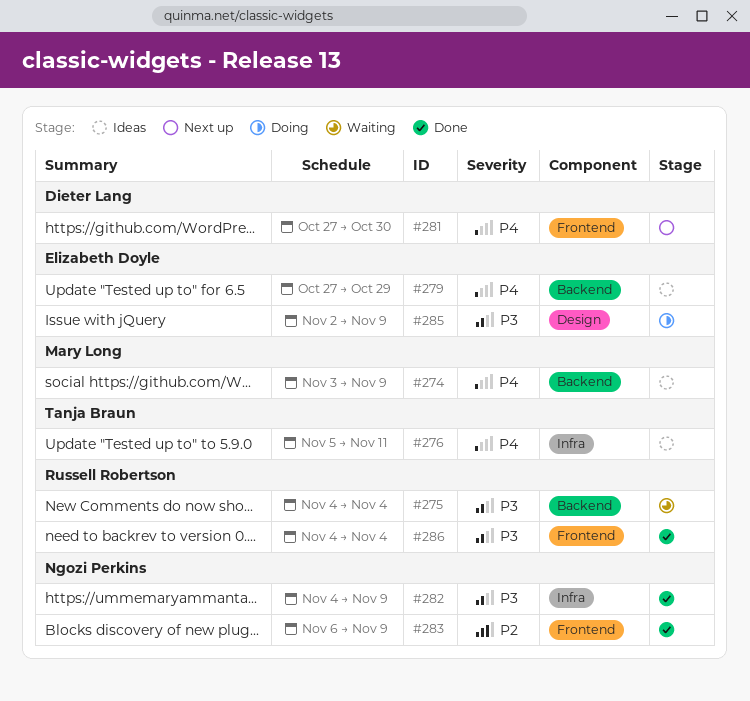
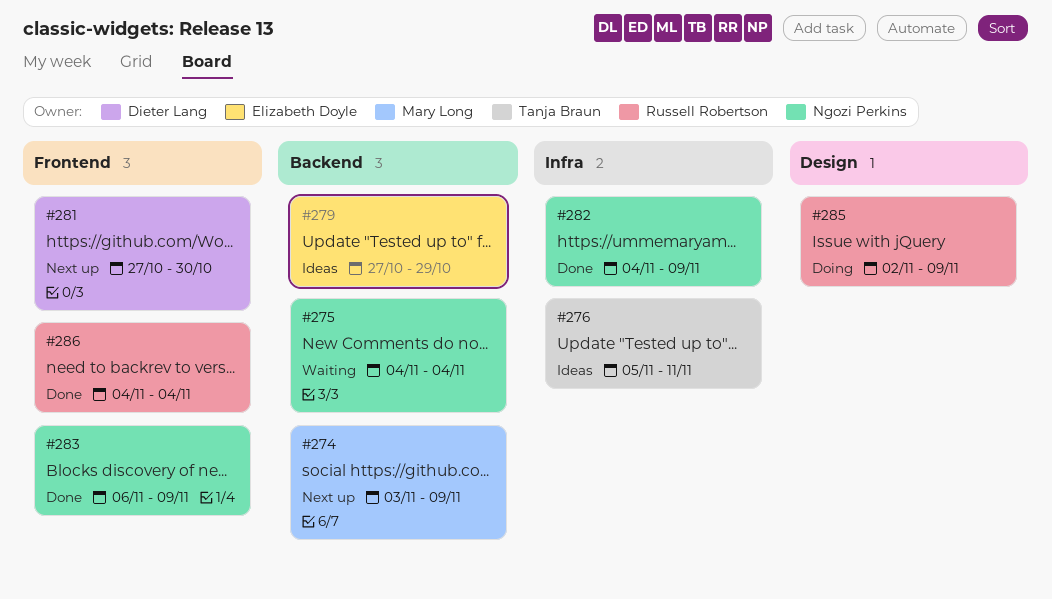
#274, status: Ideas -> Next up
#275, owner: Russell Robertson -> Ngozi Perkins
#285, owner: Elizabeth Doyle -> Russell Robertson

